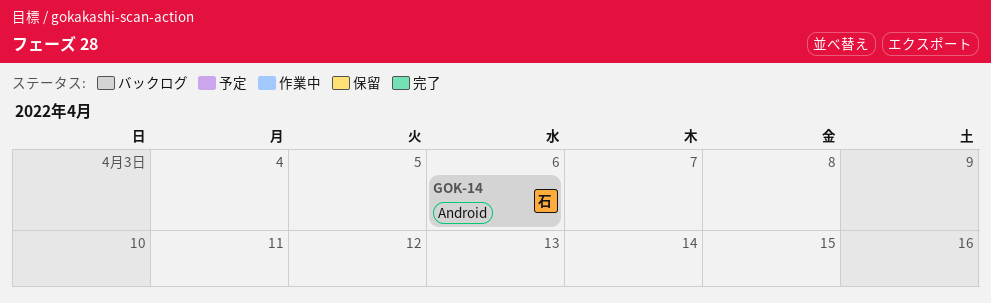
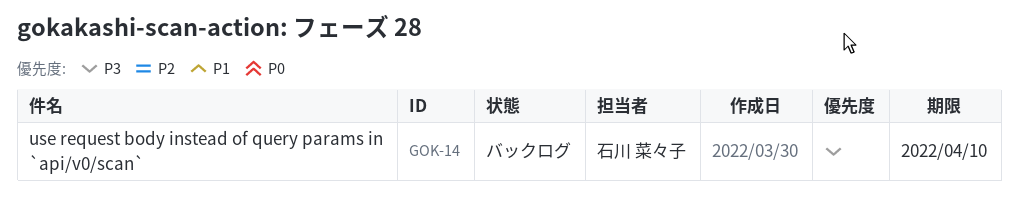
GOK-14, due: Apr 6 -> Apr 10

